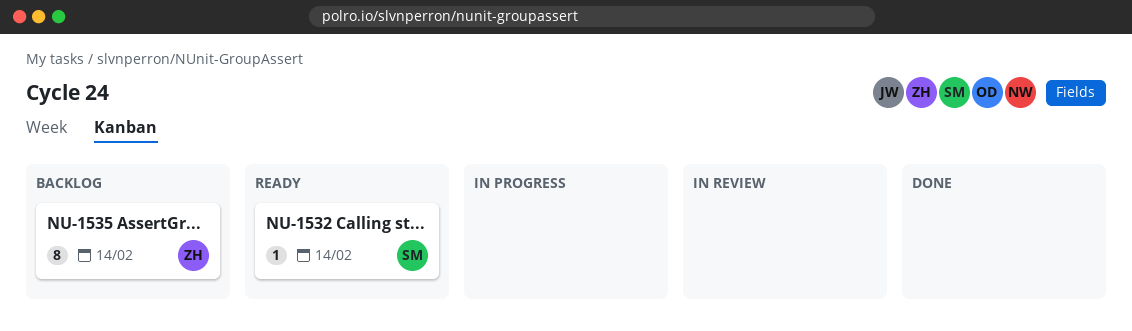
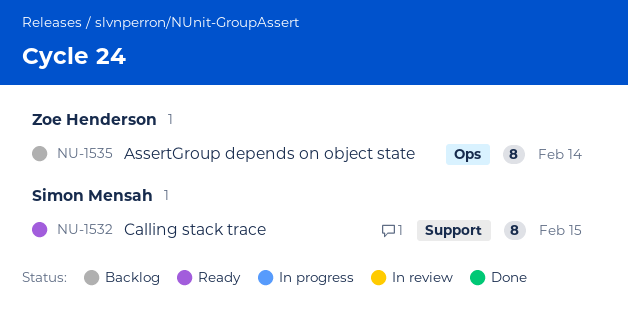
NU-1532, estimate: 1 -> 8
NU-1532, due: Feb 14 -> Feb 15

